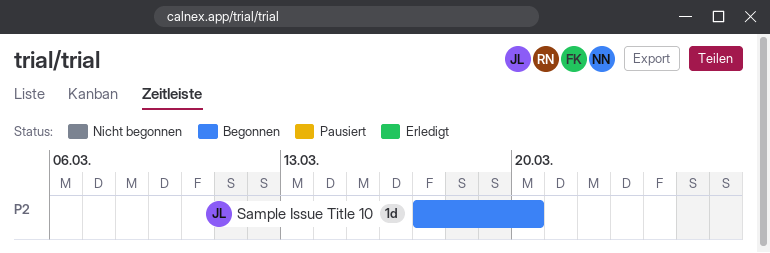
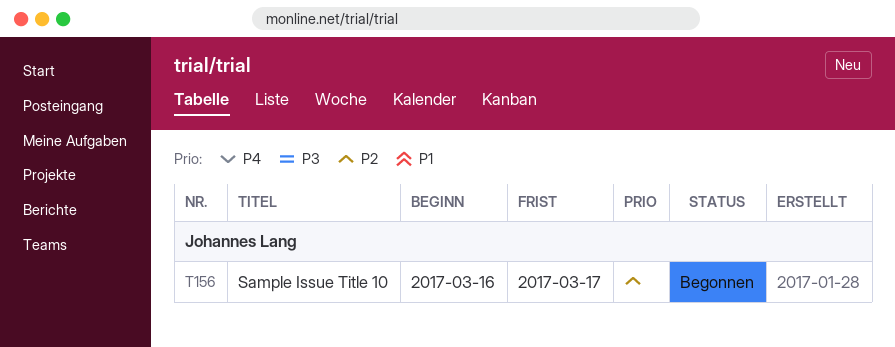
Sample Issue Title 10, start: Mar 17 -> Mar 16
Sample Issue Title 10, due: Mar 20 -> Mar 17

